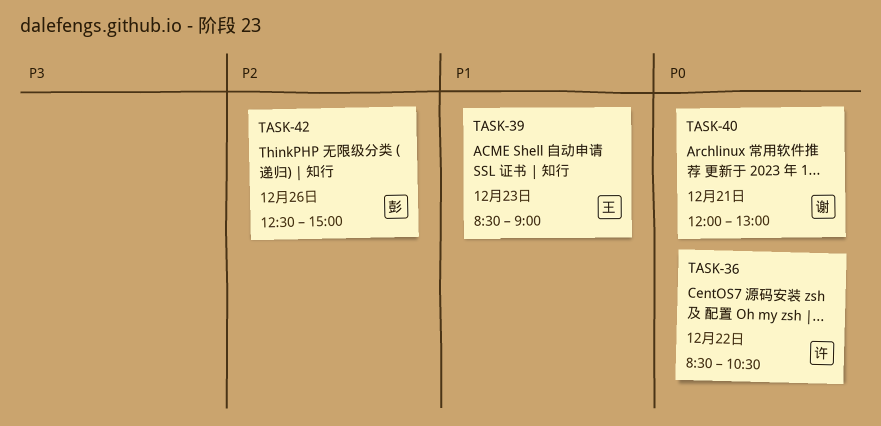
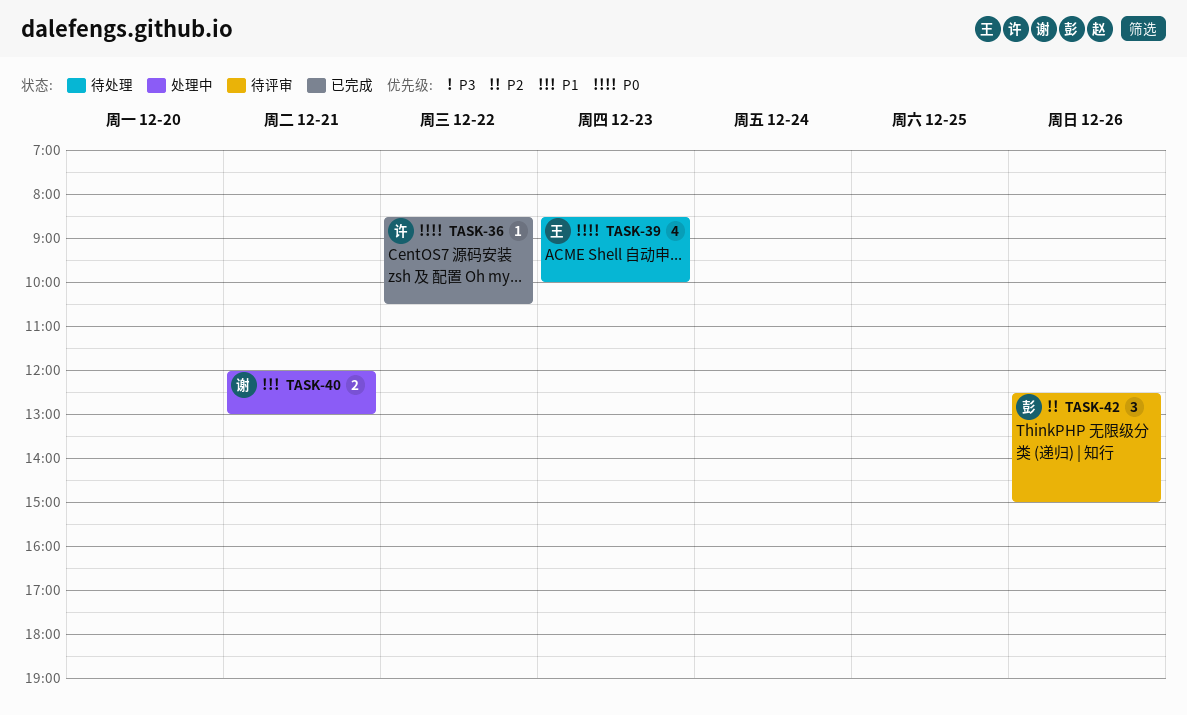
TASK-39, priority: P1 -> P0
TASK-39, ends: 09:00 -> 10:00
TASK-40, priority: P0 -> P1

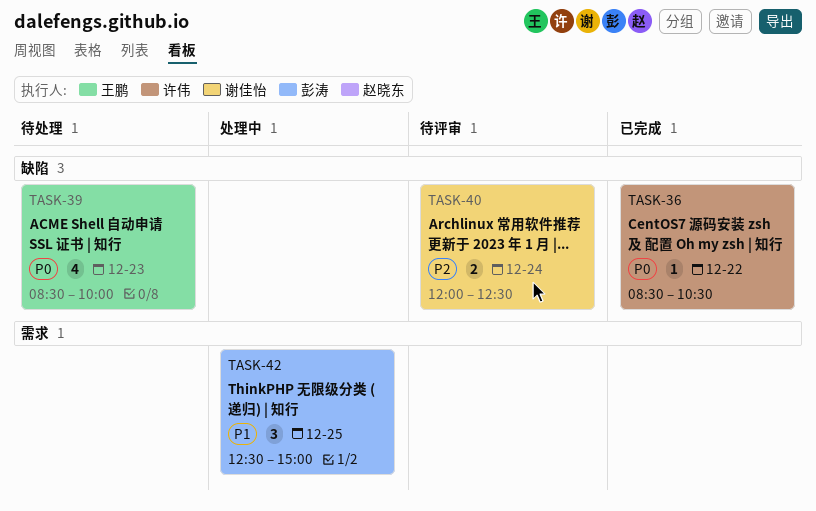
TASK-40, status: 处理中 -> 待评审
TASK-40, priority: P1 -> P2
TASK-40, day: Dec 21 -> Dec 24
TASK-40, ends: 13:00 -> 12:30
TASK-42, status: 待评审 -> 处理中
TASK-42, priority: P2 -> P1
TASK-42, day: Dec 26 -> Dec 25

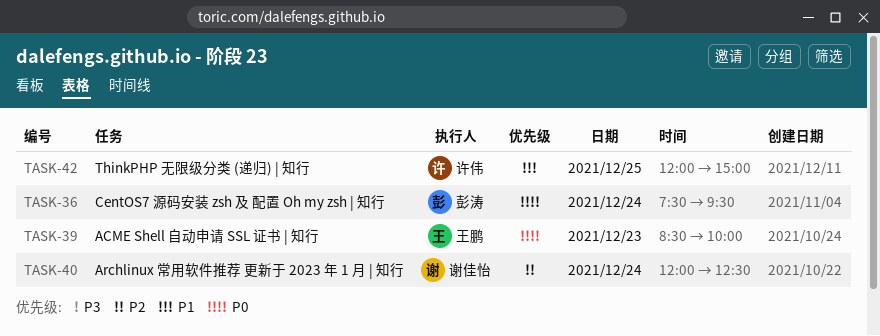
TASK-36, owner: 许伟 -> 彭涛
TASK-36, day: Dec 22 -> Dec 24
TASK-36, begins: 08:30 -> 07:30
TASK-36, ends: 10:30 -> 09:30
TASK-42, owner: 彭涛 -> 许伟
TASK-42, begins: 12:30 -> 12:00

